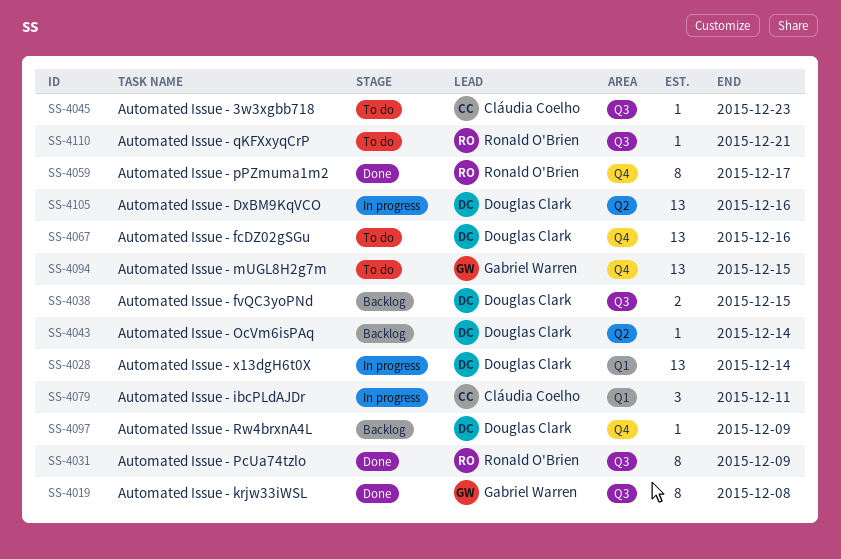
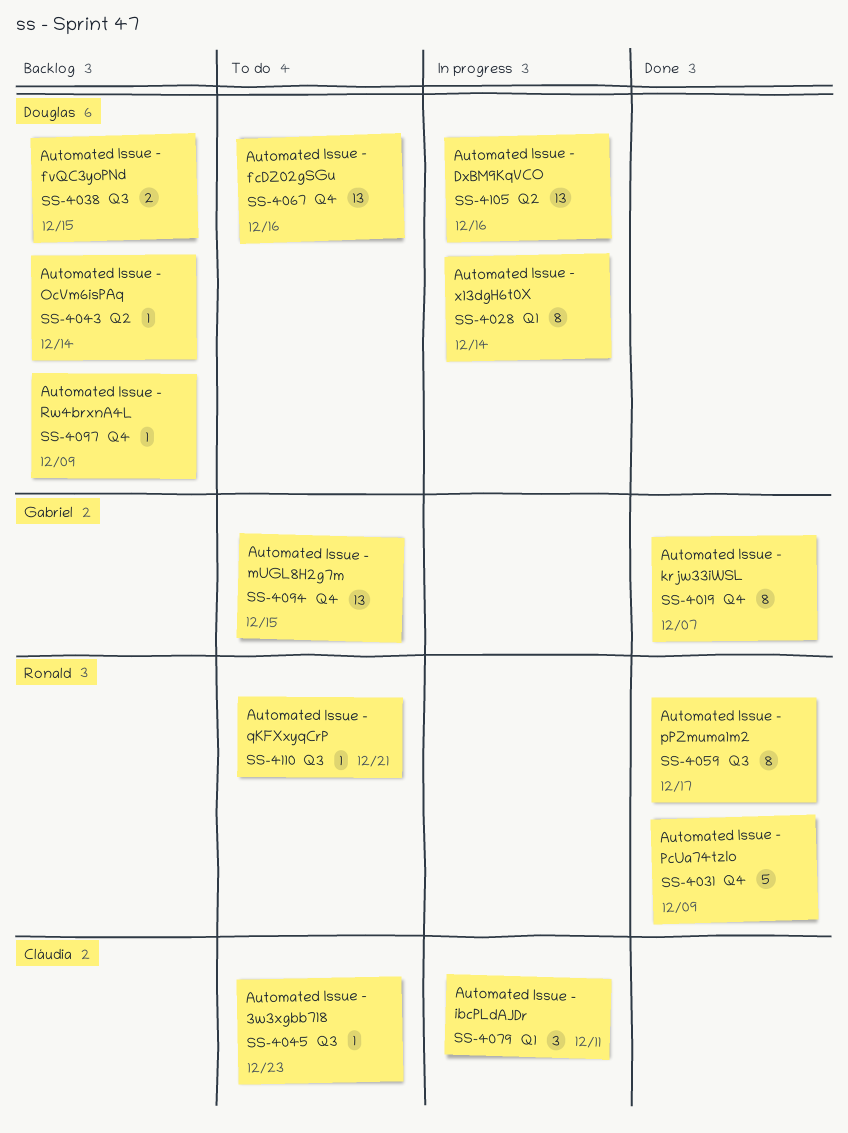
SS-4019, label: Q3 -> Q4
SS-4019, due: Dec 8 -> Dec 7
SS-4028, estimate: 13 -> 8
SS-4031, label: Q3 -> Q4
SS-4031, estimate: 8 -> 5
SS-4059, label: Q4 -> Q3

